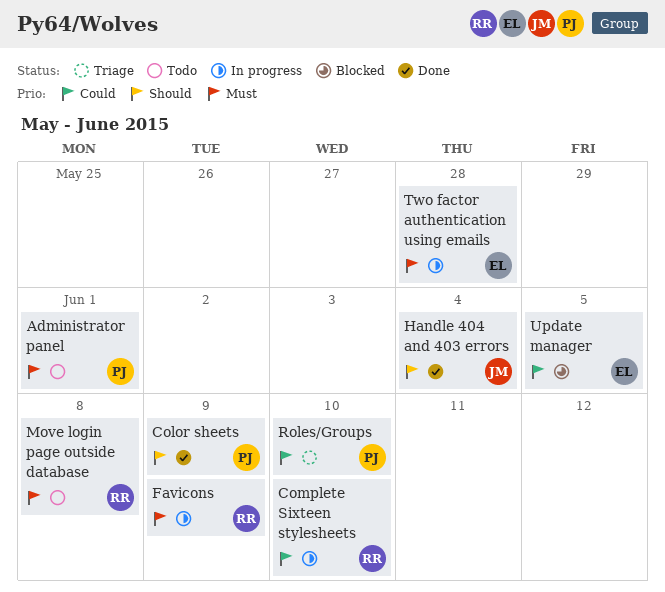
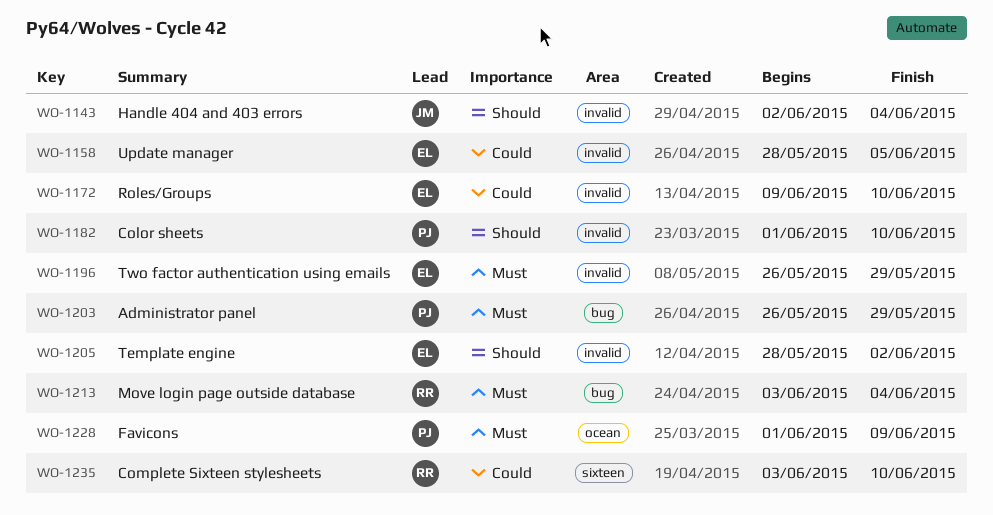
Administrator panel, due: Jun 1 -> May 29
Color sheets, due: Jun 9 -> Jun 10
Favicons, owner: RR -> PJ
Move login page outside database, due: Jun 8 -> Jun 4
Roles/Groups, owner: PJ -> EL
Template engine: none -> present
Two factor authentication using emails, due: May 28 -> May 29

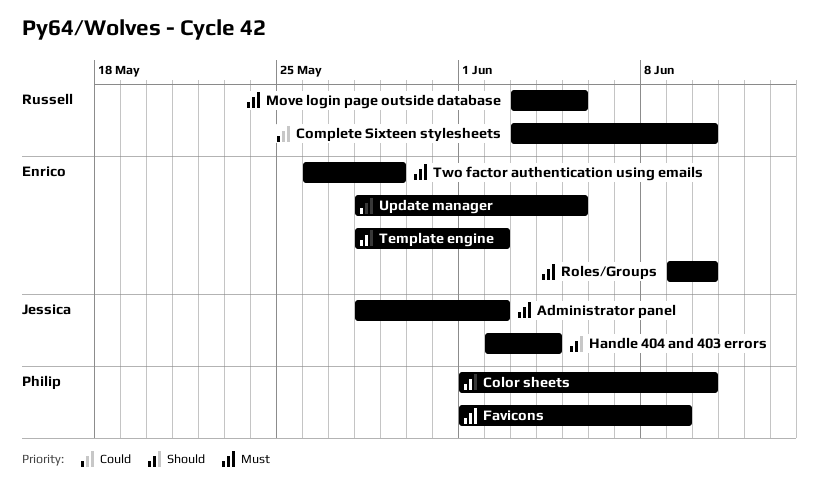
Administrator panel, owner: Philip -> Jessica
Administrator panel, start: May 26 -> May 28
Administrator panel, due: May 29 -> Jun 2
Move login page outside database, due: Jun 4 -> Jun 5
Roles/Groups, priority: Could -> Must

